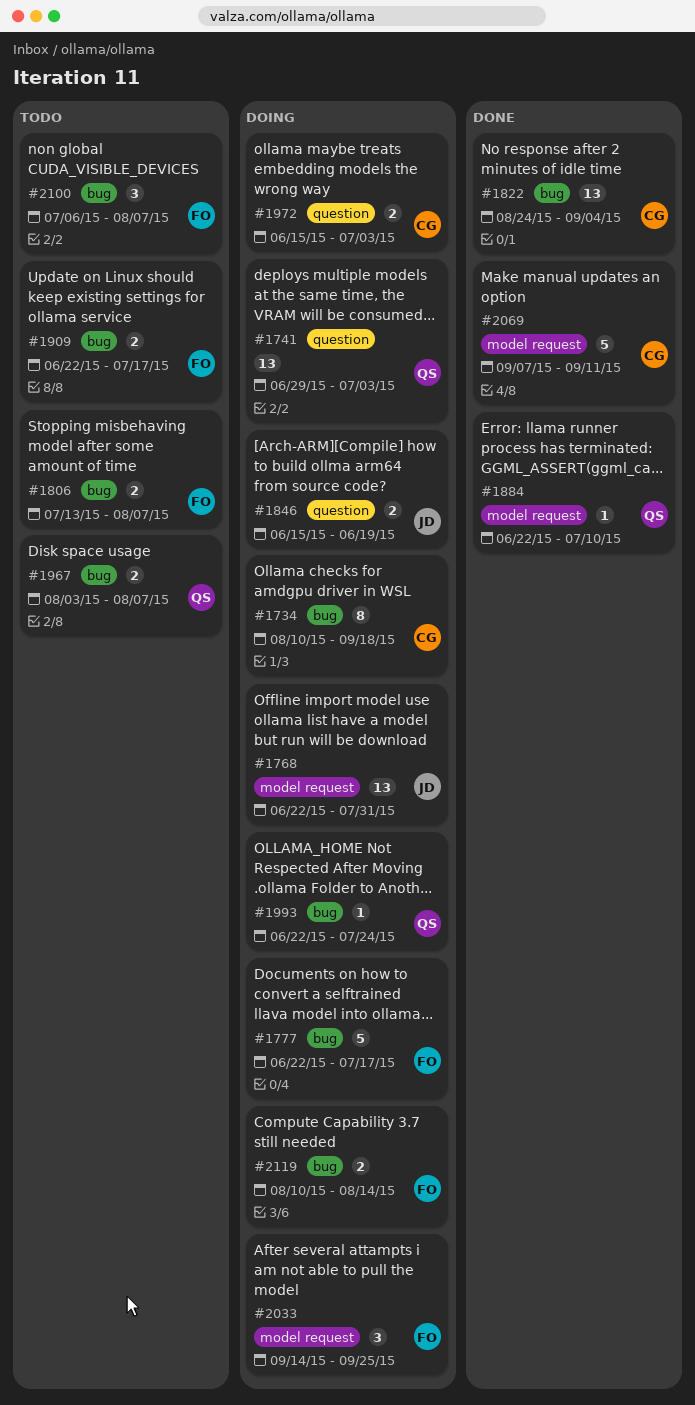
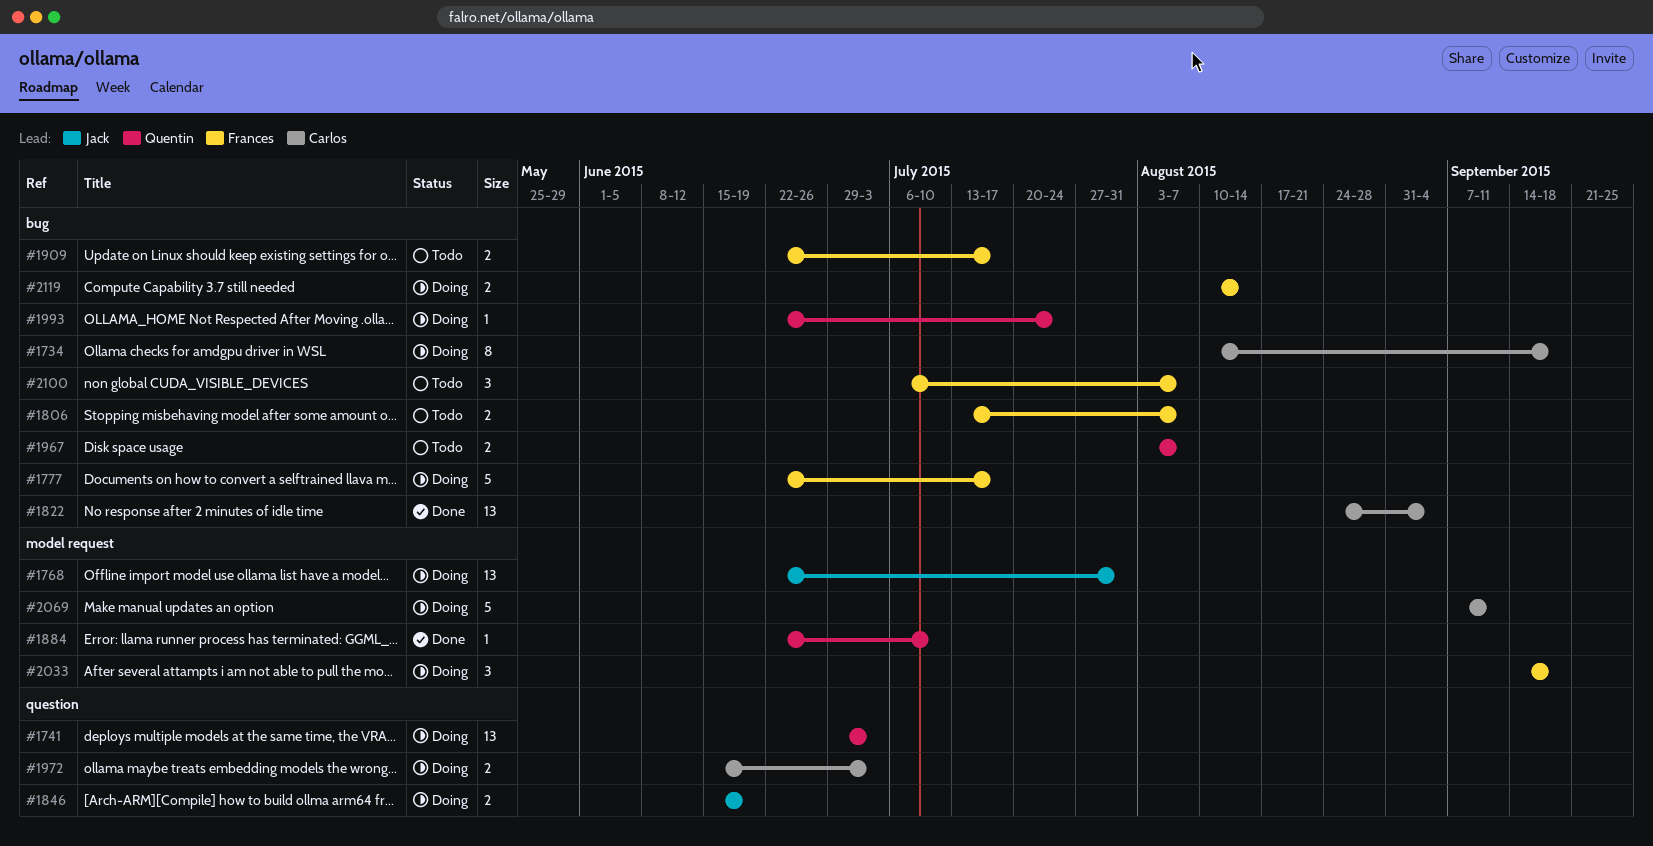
#2033, due: Sep 25 -> Sep 18
#2069, status: Done -> Doing

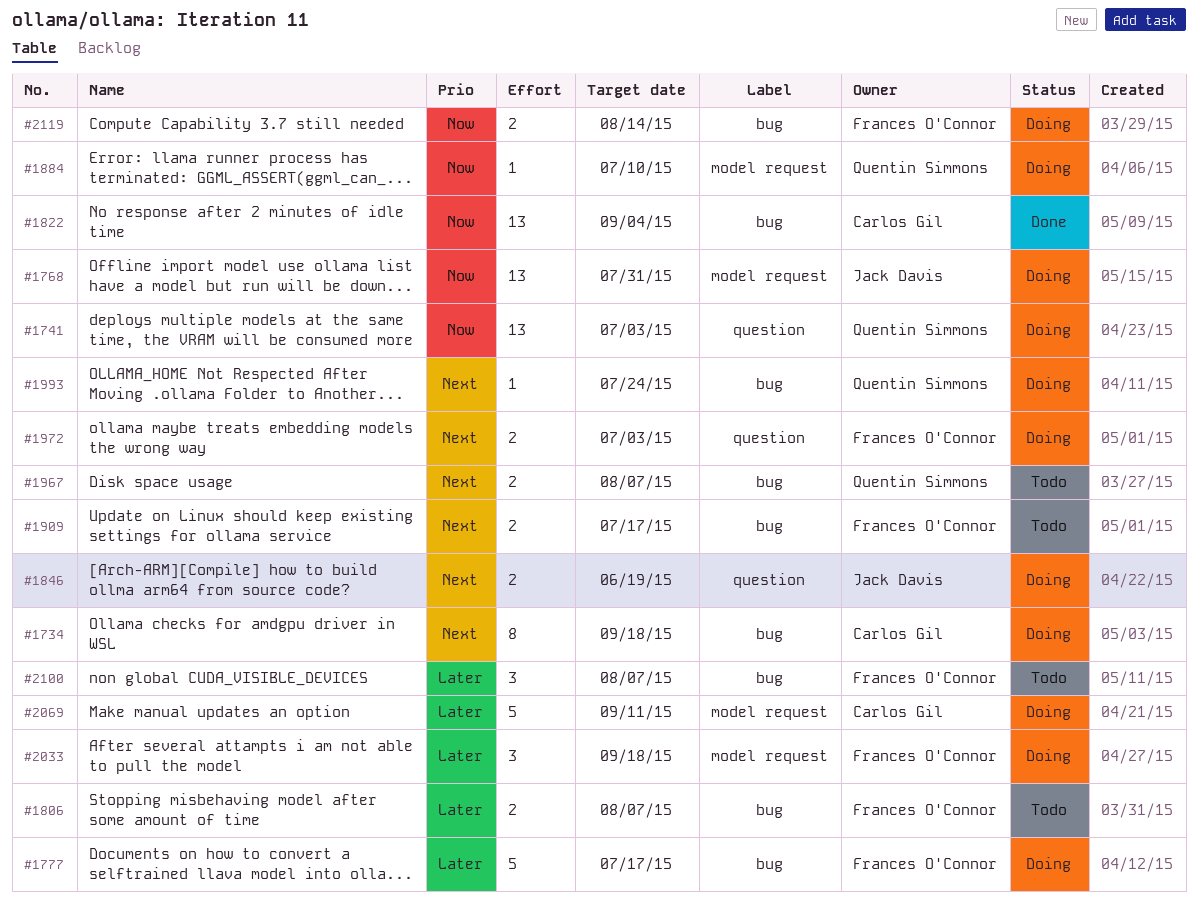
#1884, status: Done -> Doing
#1972, owner: Carlos Gil -> Frances O'Connor

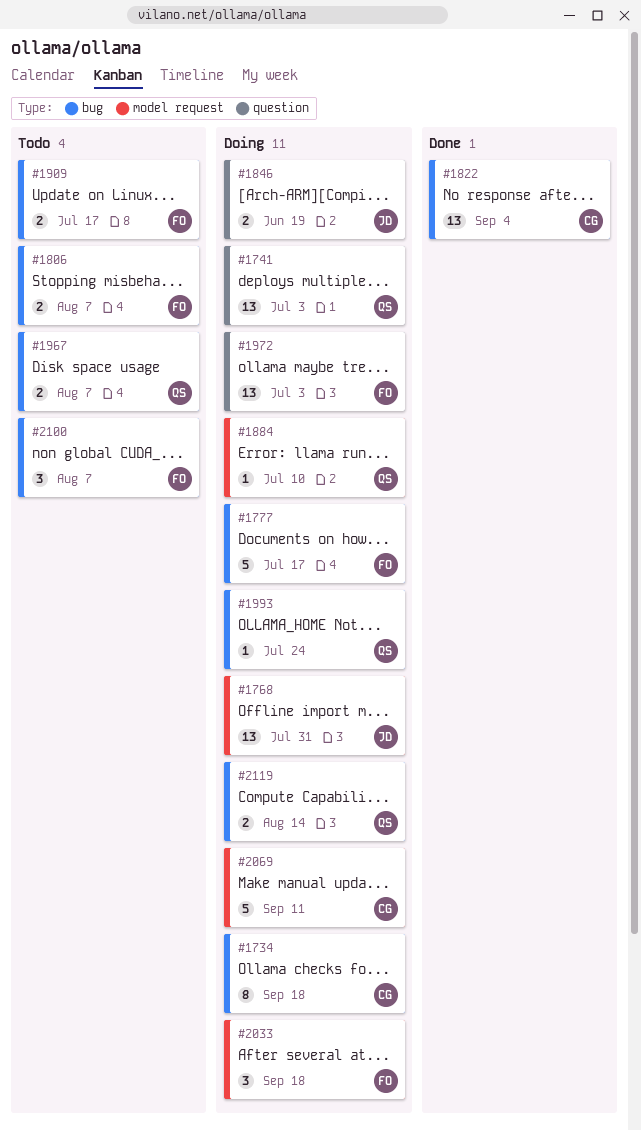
#1972, estimate: 2 -> 13
#2119, owner: Frances O'Connor -> Quentin Simmons

